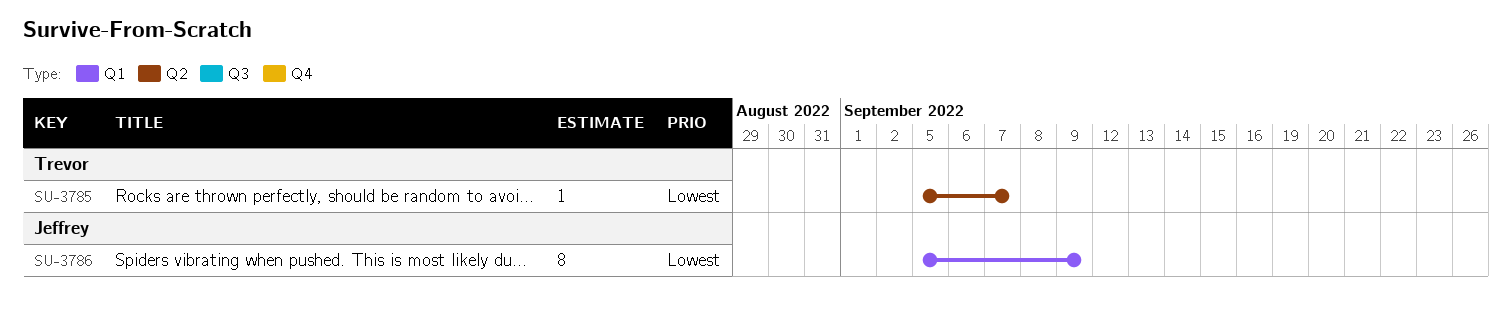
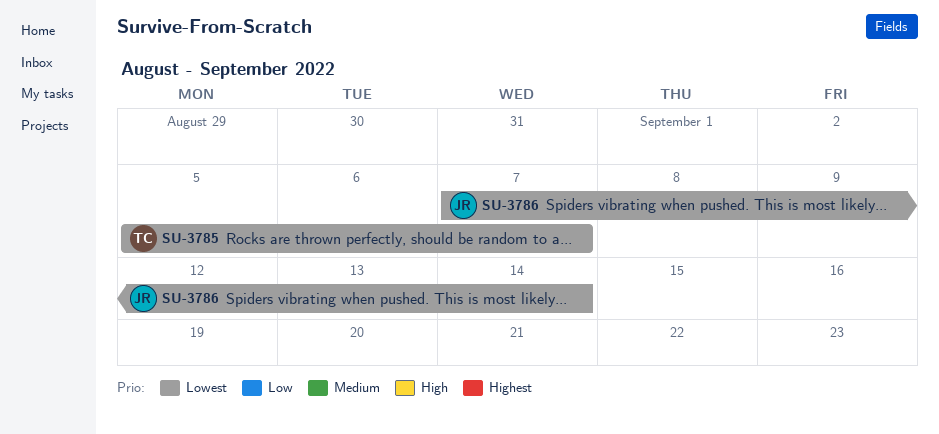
SU-3786, start: Sep 5 -> Sep 7
SU-3786, due: Sep 9 -> Sep 14

